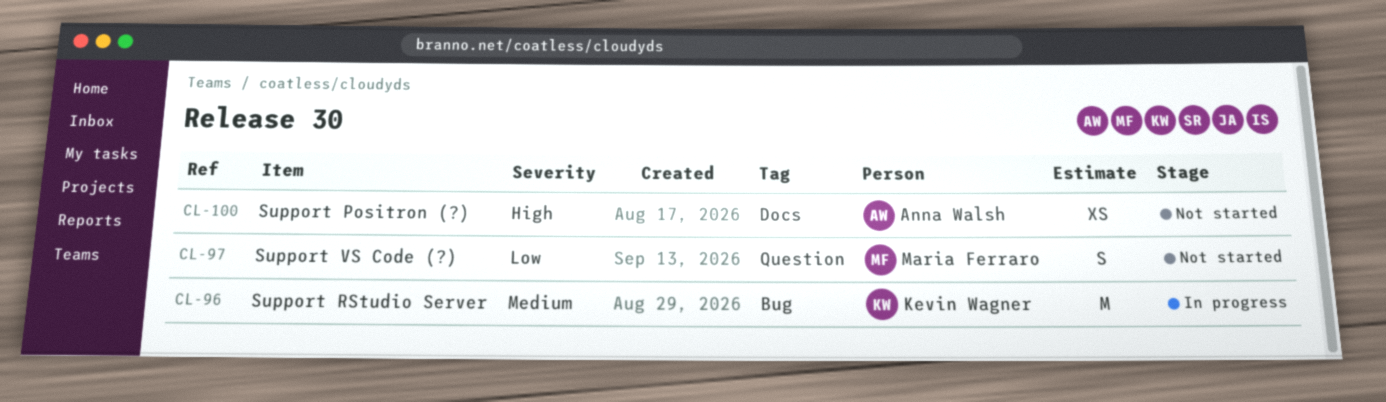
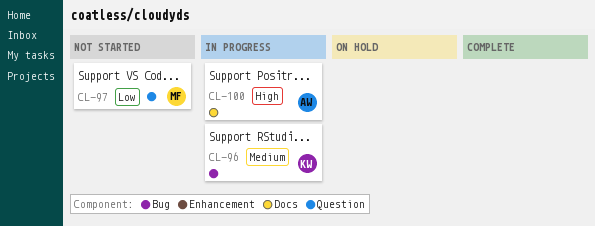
CL-100, status: Not started -> In progress

